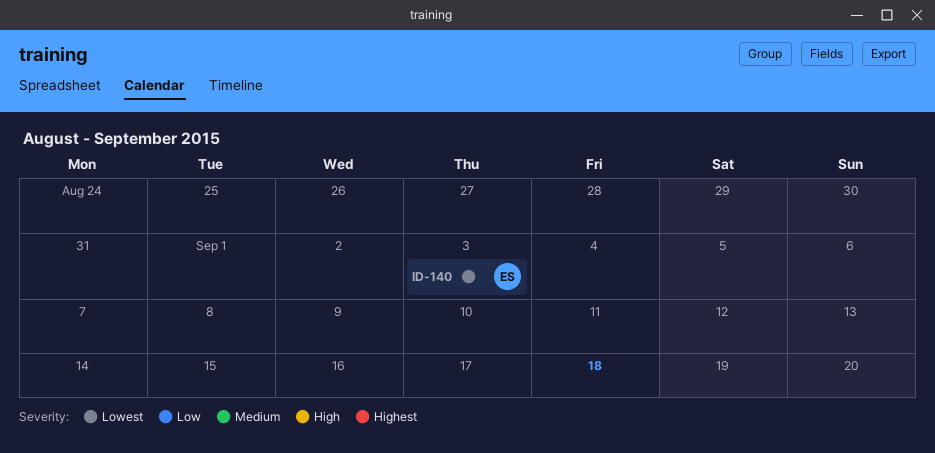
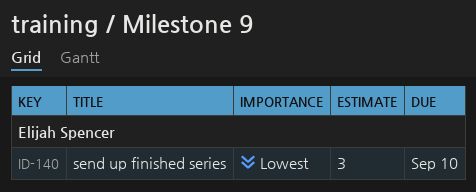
ID-140, due: Sep 3 -> Sep 10

